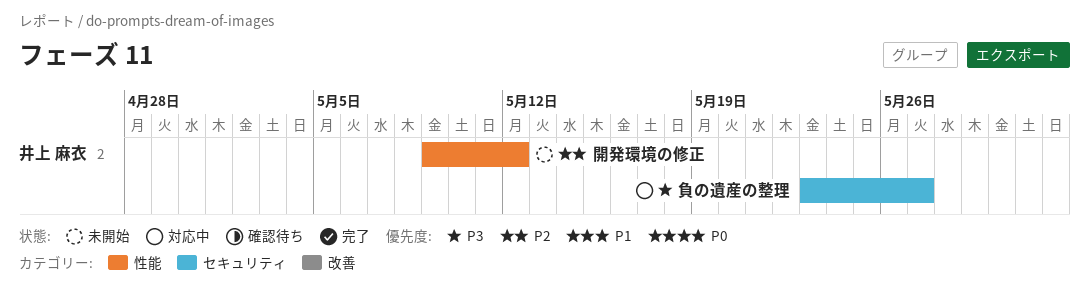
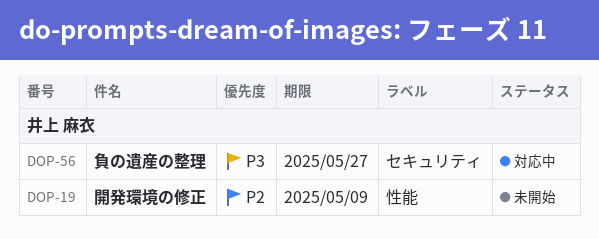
開発環境の修正, due: May 12 -> May 9

